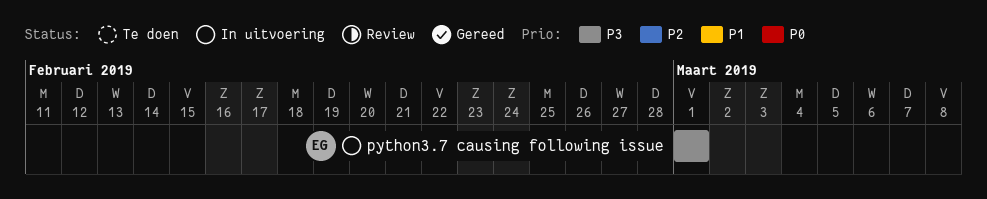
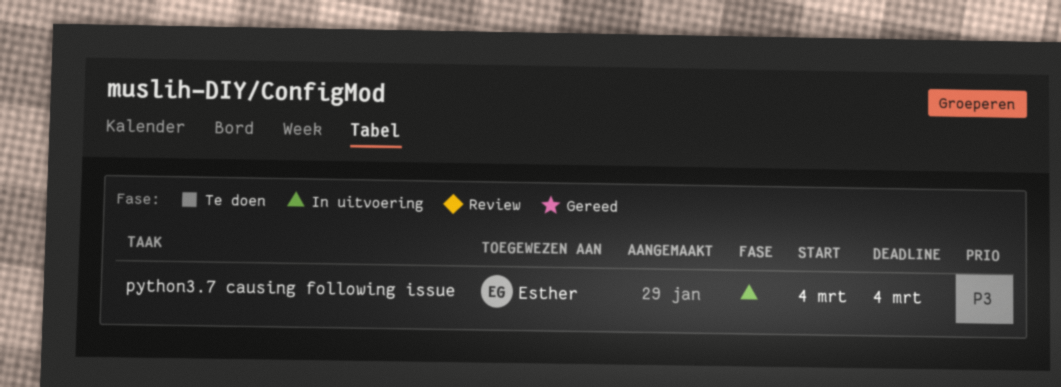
python3.7 causing following issue, start: Mar 1 -> Mar 4
python3.7 causing following issue, due: Mar 1 -> Mar 4

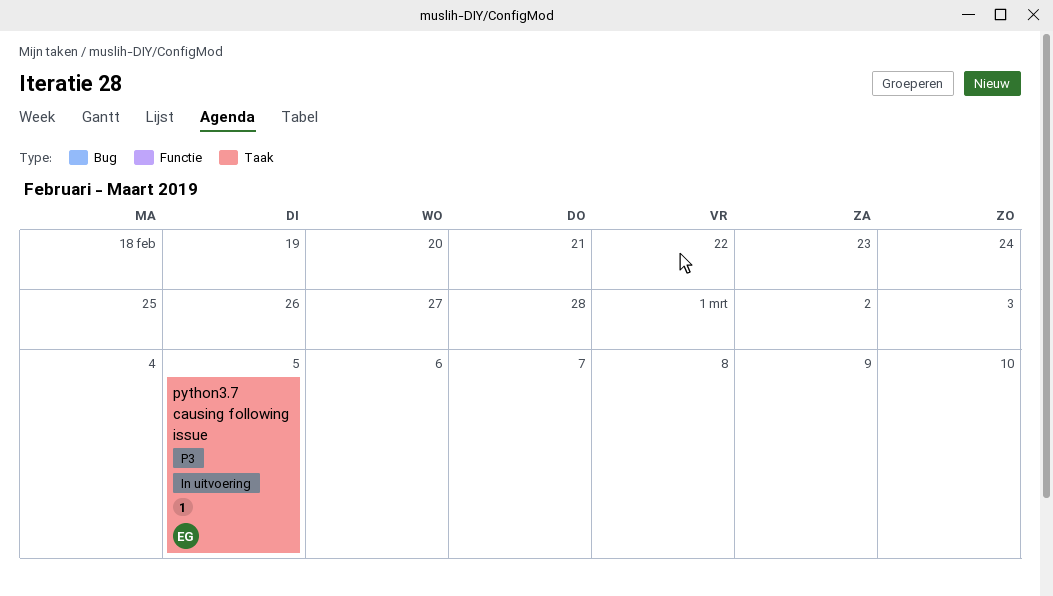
python3.7 causing following issue, due: Mar 4 -> Mar 5

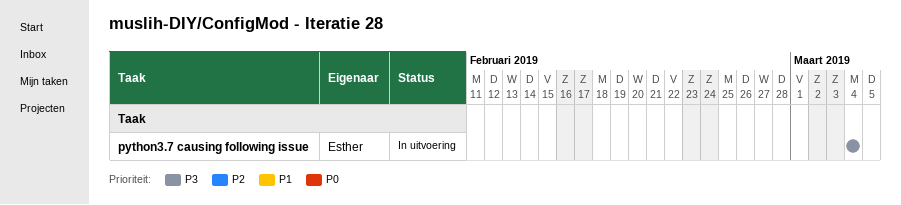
python3.7 causing following issue, due: Mar 5 -> Mar 4

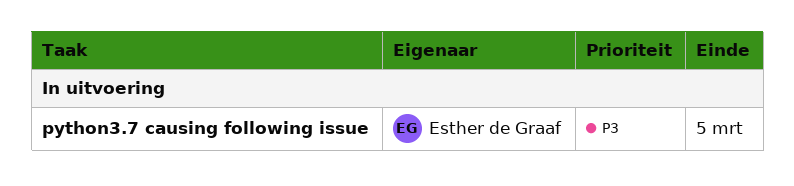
python3.7 causing following issue, due: Mar 4 -> Mar 5

